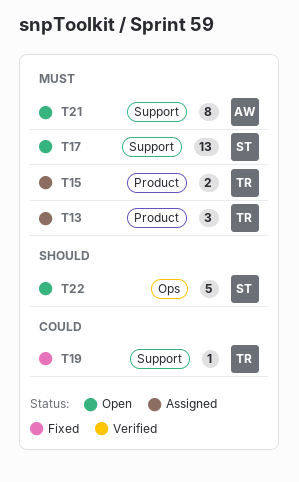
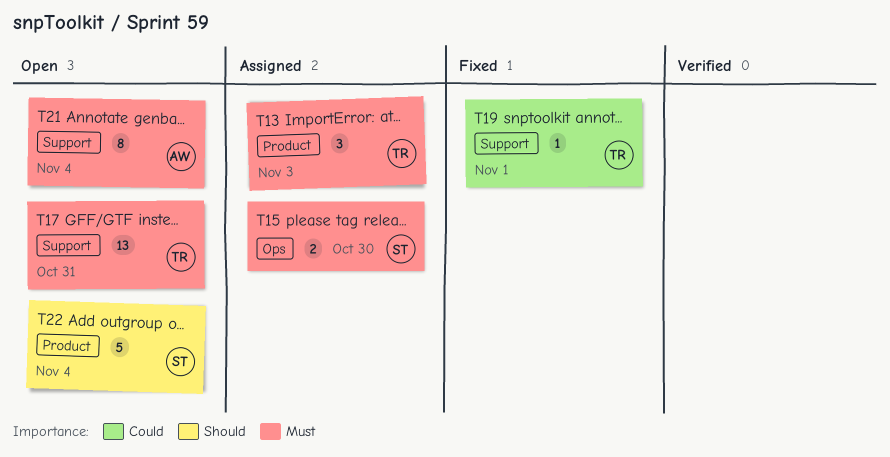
T15, owner: TR -> ST
T15, label: Product -> Ops
T17, owner: ST -> TR
T22, label: Ops -> Product

